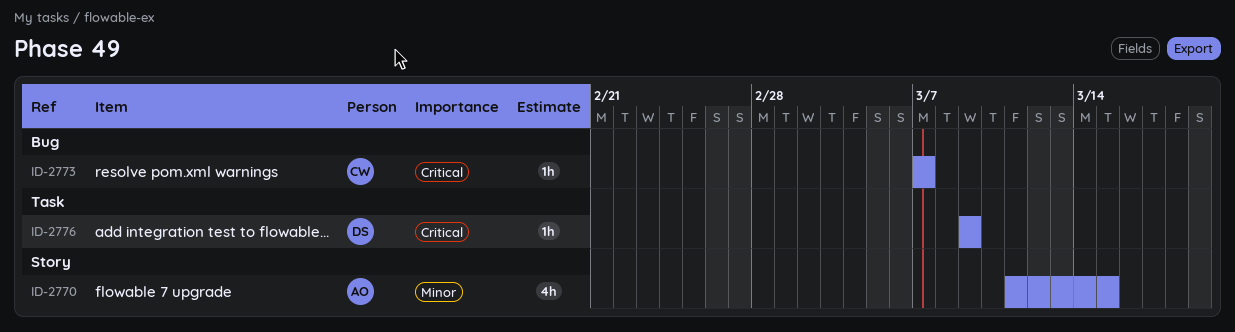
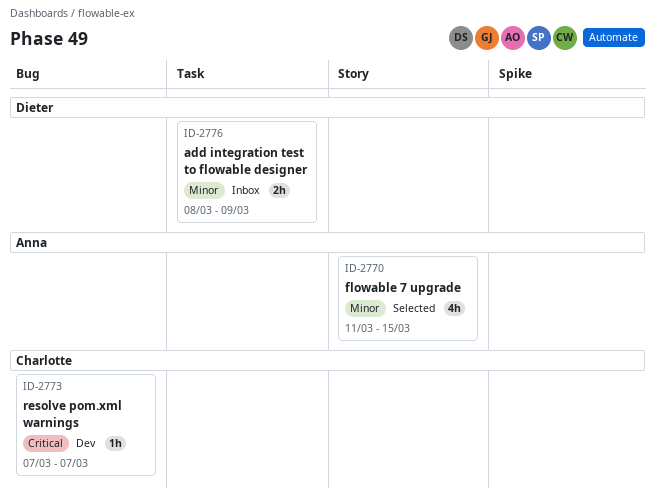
ID-2776, priority: Critical -> Minor
ID-2776, estimate: 1h -> 2h
ID-2776, start: Mar 9 -> Mar 8

